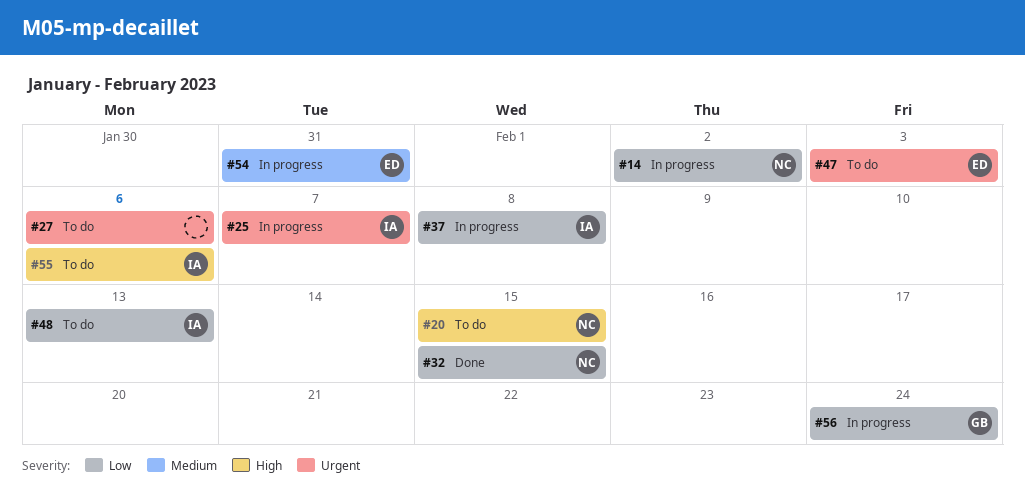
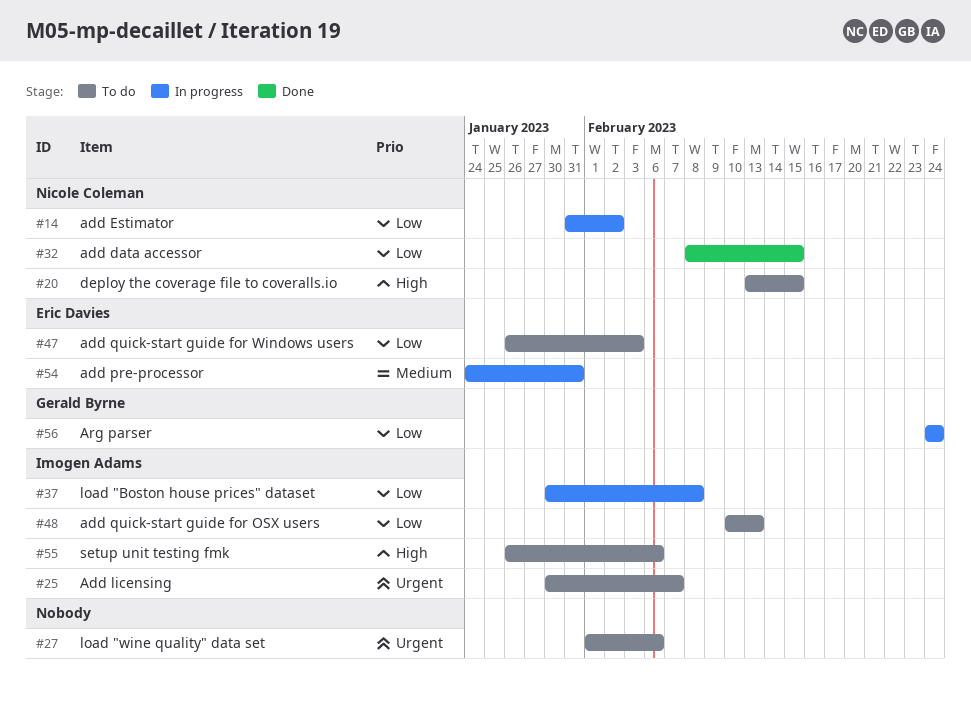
#25, status: In progress -> To do
#47, priority: Urgent -> Low

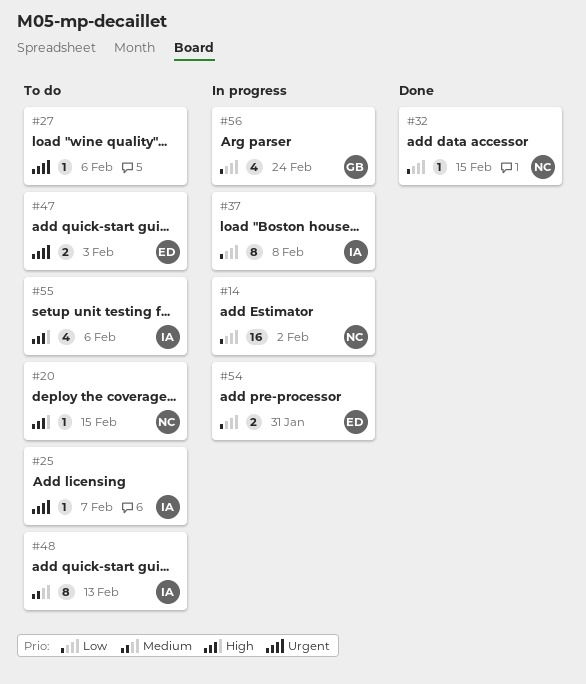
#47, priority: Low -> Urgent
#48, priority: Low -> Medium
#54, priority: Medium -> Low

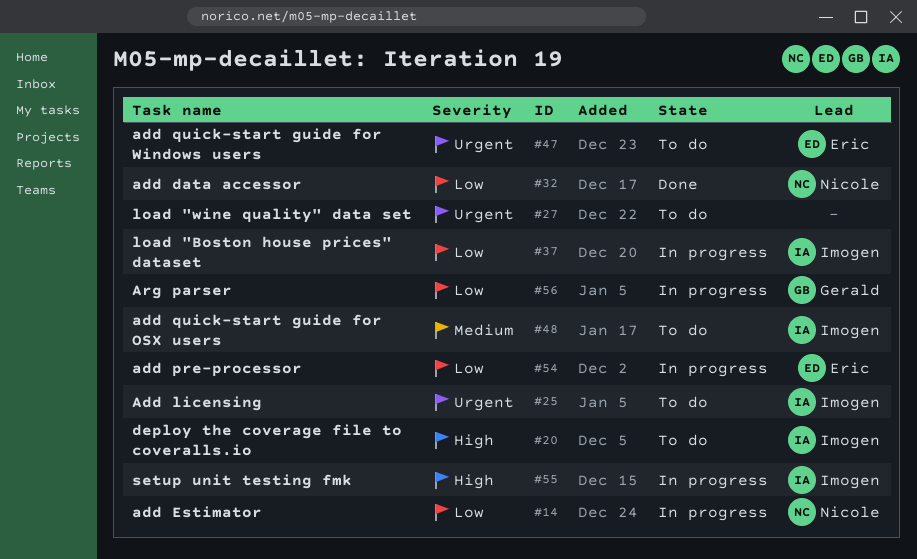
#20, owner: Nicole -> Imogen
#55, status: To do -> In progress

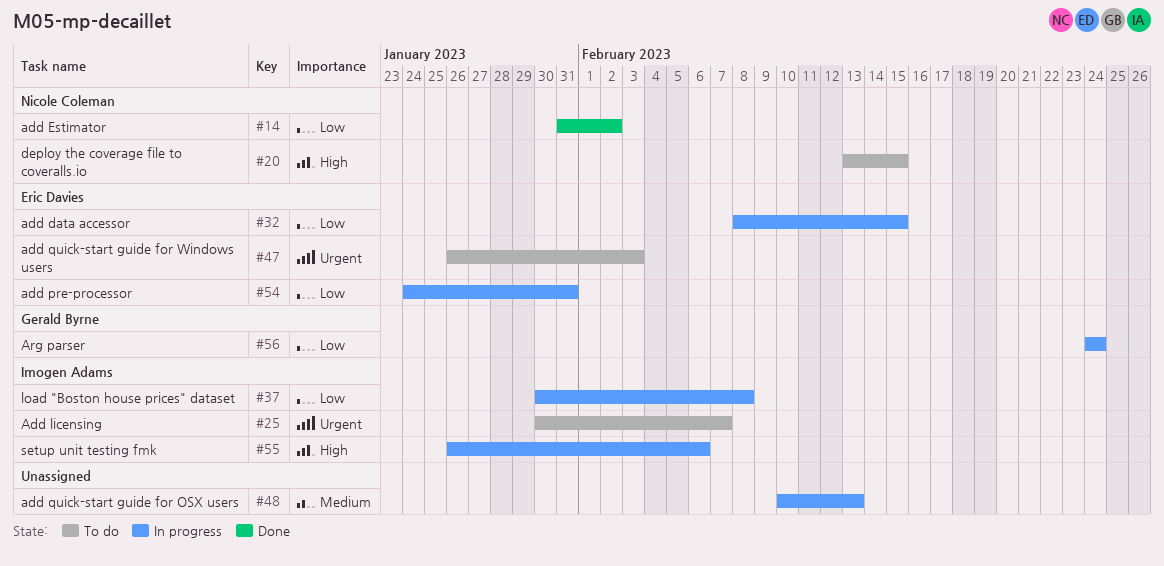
#14, status: In progress -> Done
#20, owner: Imogen Adams -> Nicole Coleman
#27: present -> none
#32, status: Done -> In progress
#32, owner: Nicole Coleman -> Eric Davies
#48, status: To do -> In progress
#48, owner: Imogen Adams -> none

